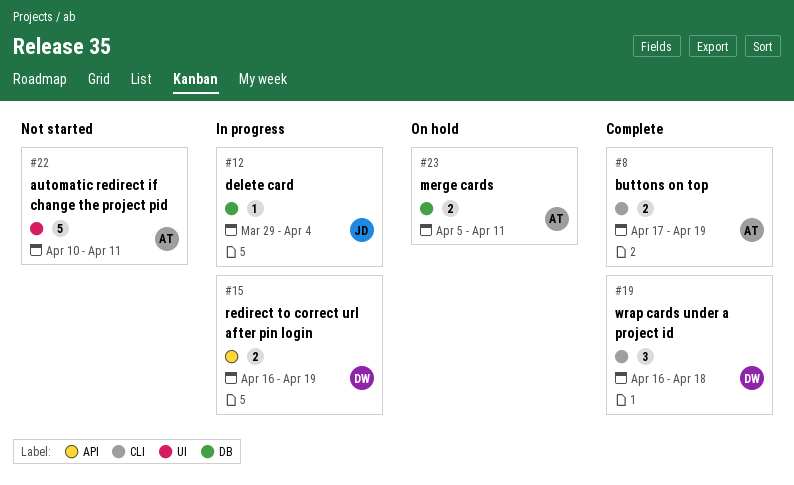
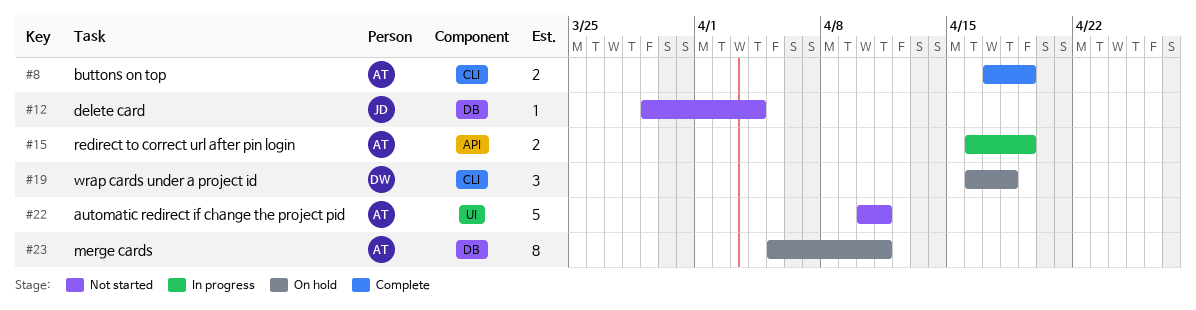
#12, status: In progress -> Not started
#15, owner: DW -> AT
#19, status: Complete -> On hold
#23, estimate: 2 -> 8

